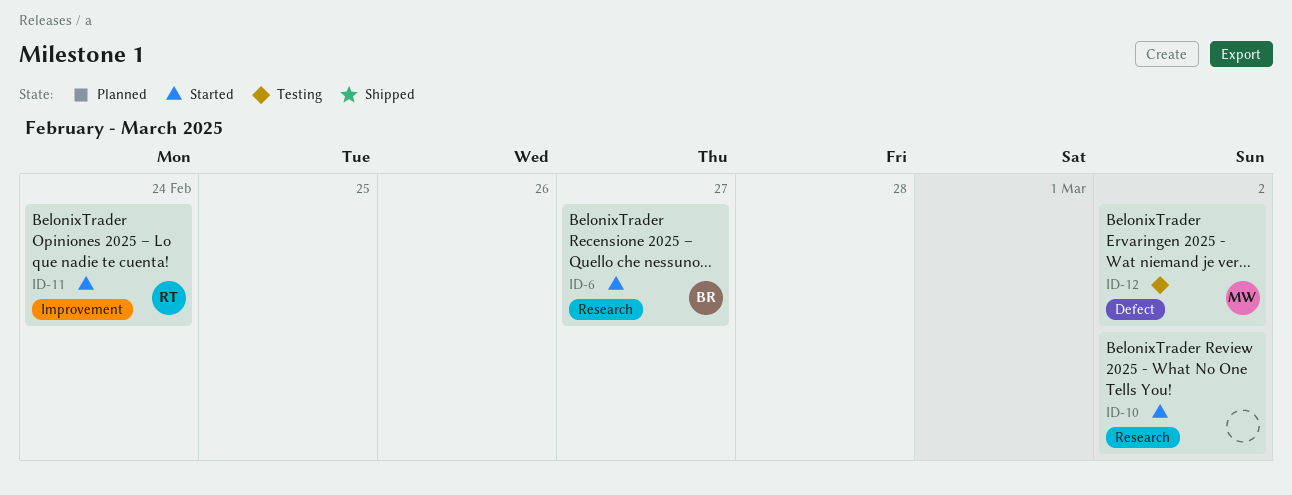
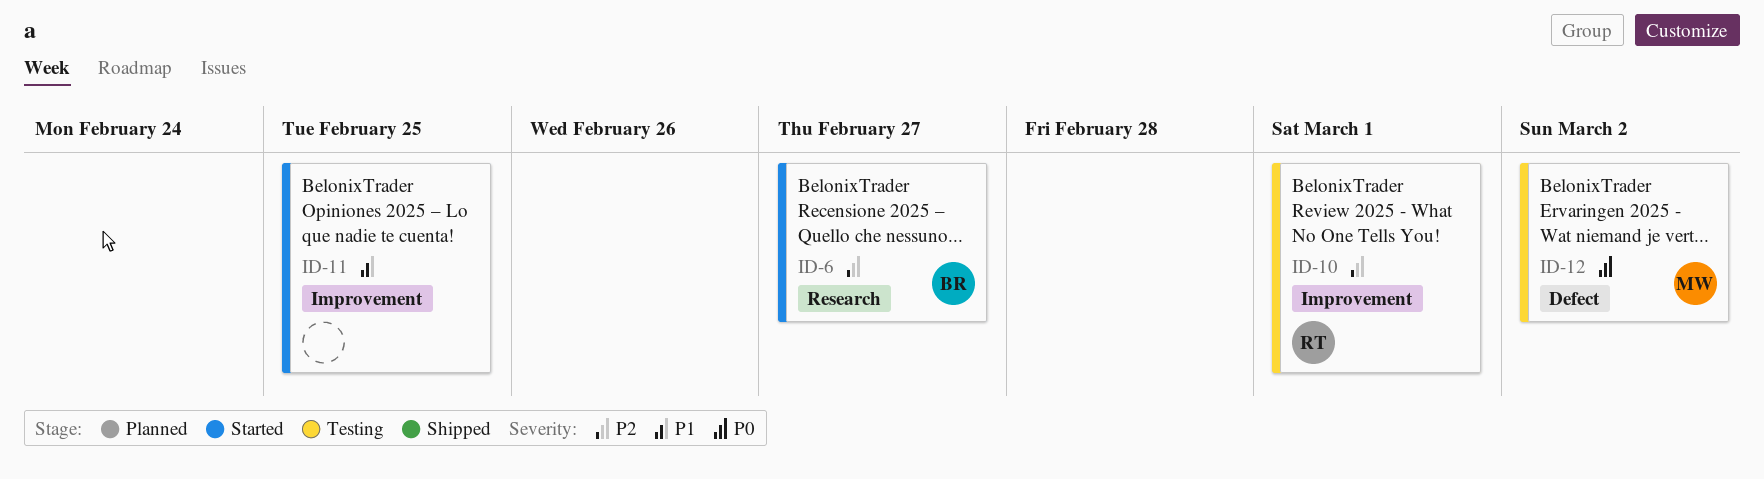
ID-10, status: Started -> Testing
ID-10, owner: none -> RT
ID-10, label: Research -> Improvement
ID-10, due: Mar 2 -> Mar 1
ID-11, owner: RT -> none
ID-11, due: Feb 24 -> Feb 25

